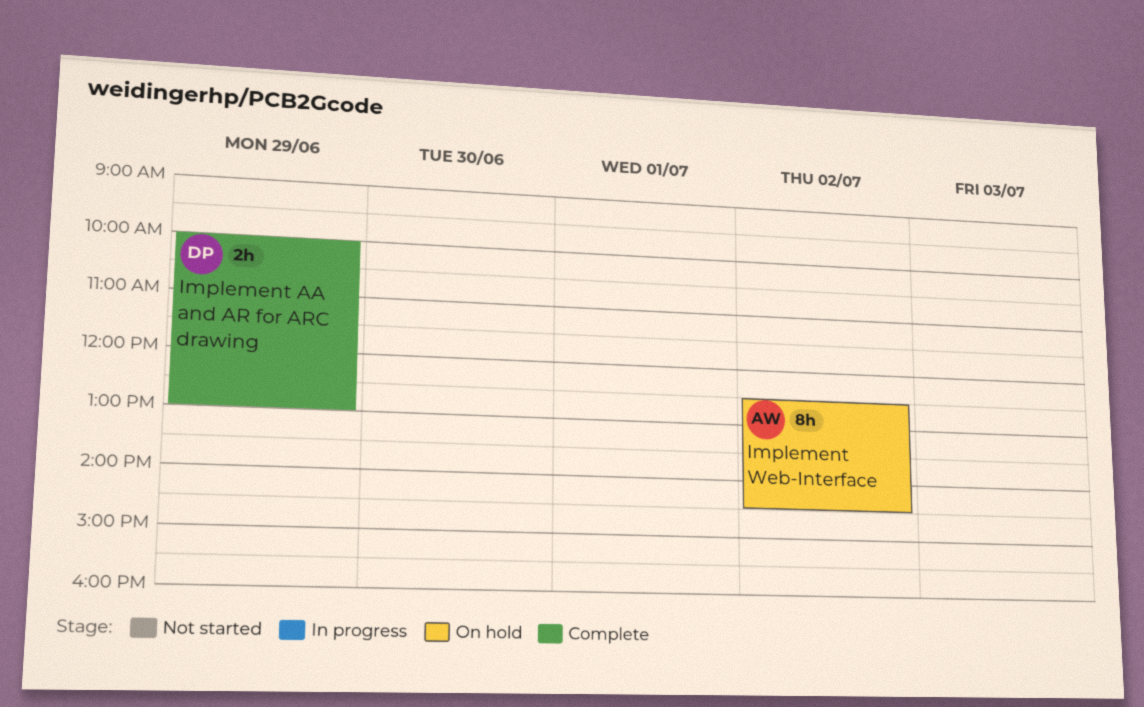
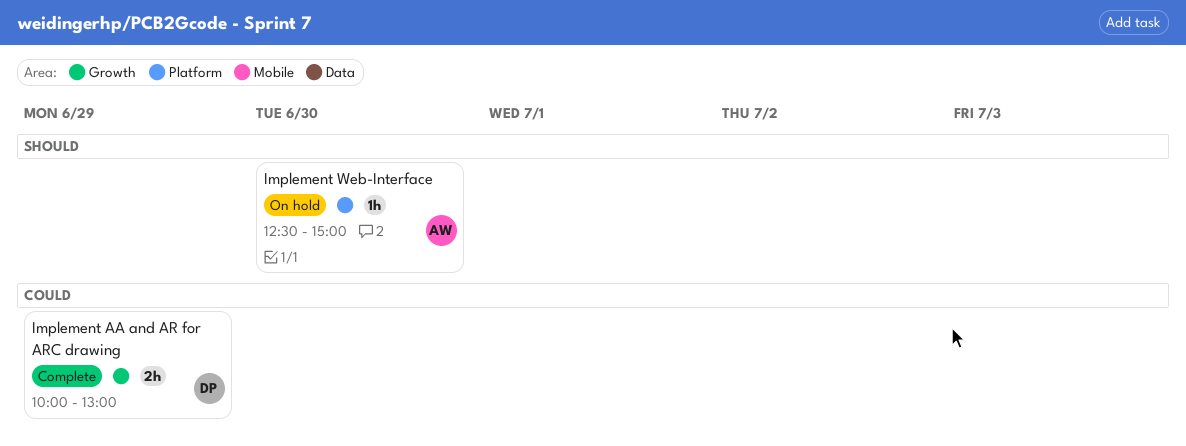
Implement Web-Interface, estimate: 8h -> 1h
Implement Web-Interface, day: Jul 2 -> Jun 30
Implement Web-Interface, ends: 14:30 -> 15:00

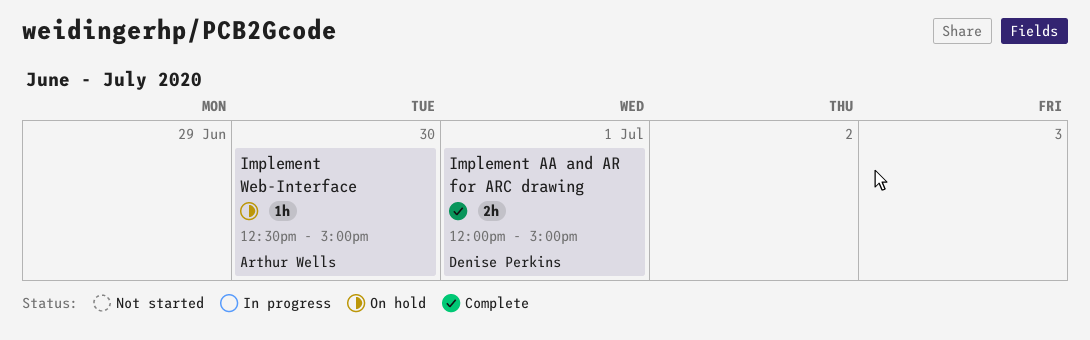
Implement AA and AR for ARC drawing, day: Jun 29 -> Jul 1
Implement AA and AR for ARC drawing, begins: 10:00 -> 12:00
Implement AA and AR for ARC drawing, ends: 13:00 -> 15:00

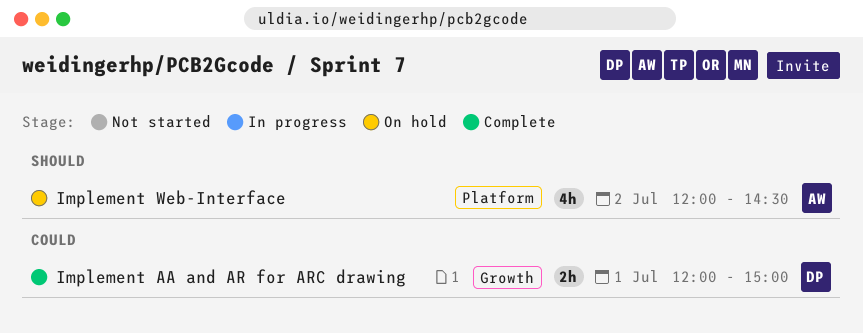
Implement Web-Interface, estimate: 1h -> 4h
Implement Web-Interface, day: Jun 30 -> Jul 2
Implement Web-Interface, begins: 12:30 -> 12:00
Implement Web-Interface, ends: 15:00 -> 14:30

